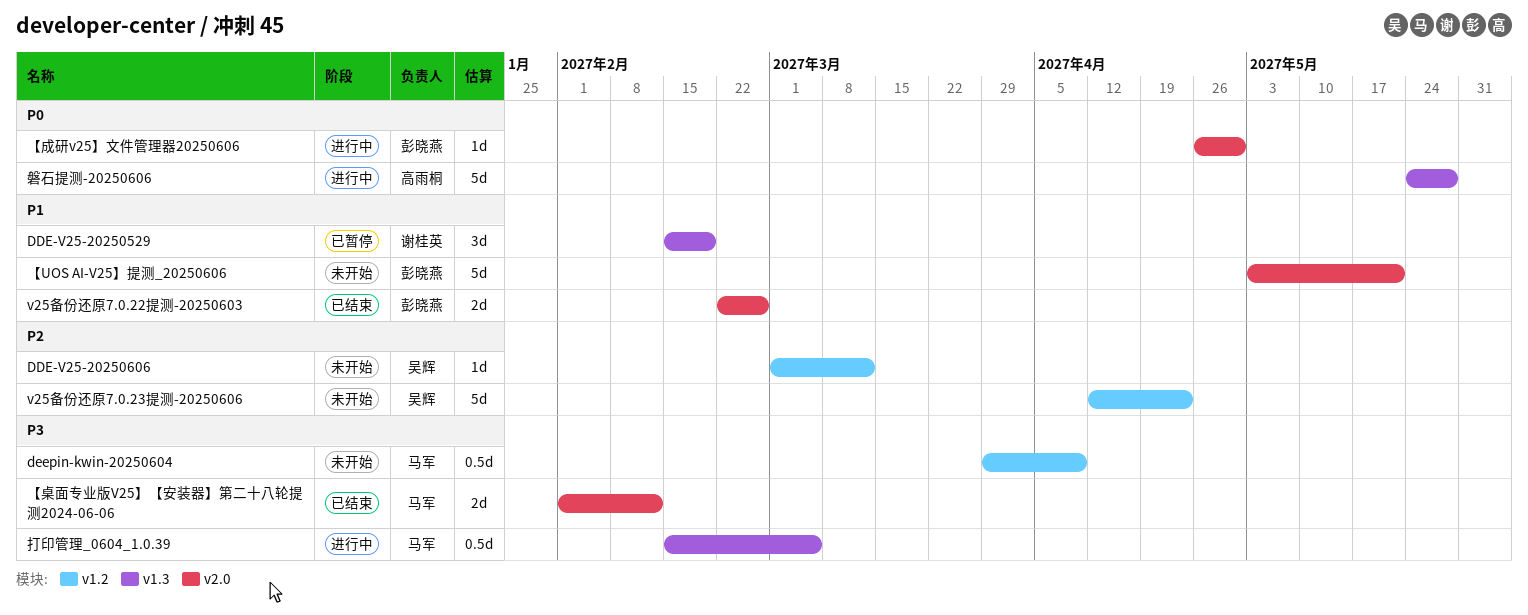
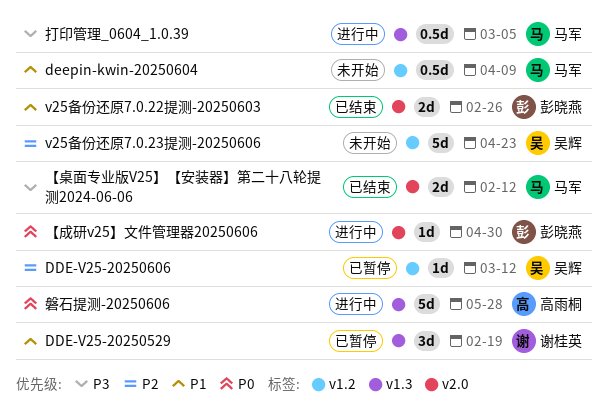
DDE-V25-20250606, status: 未开始 -> 已暂停
deepin-kwin-20250604, priority: P3 -> P1
【UOS AI-V25】提测_20250606: present -> none

